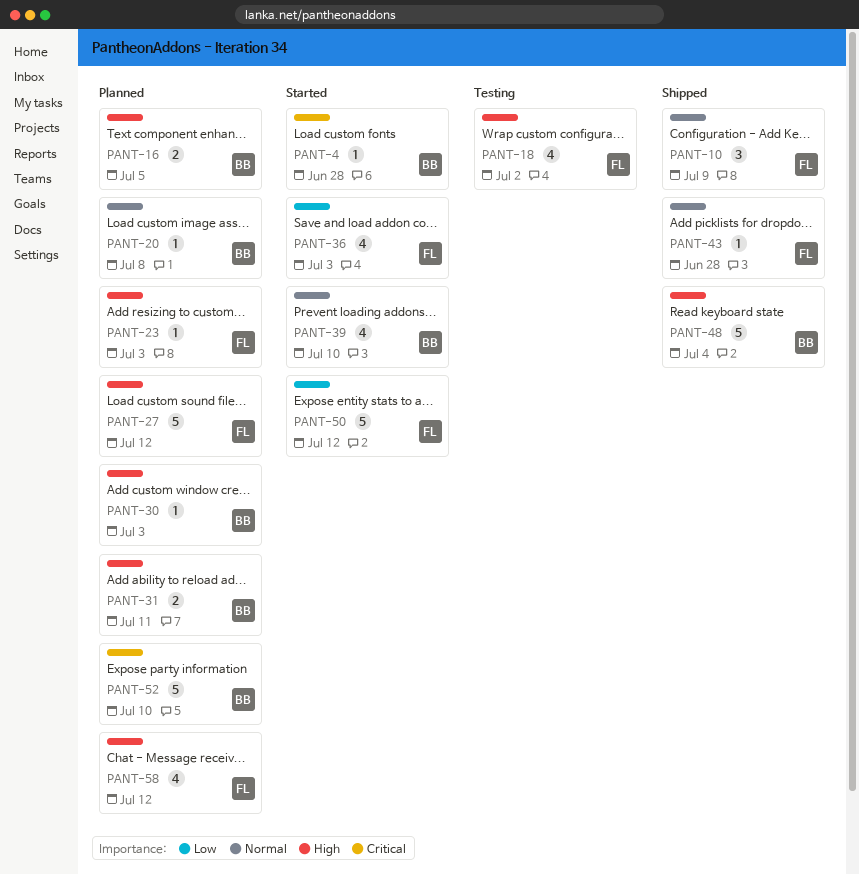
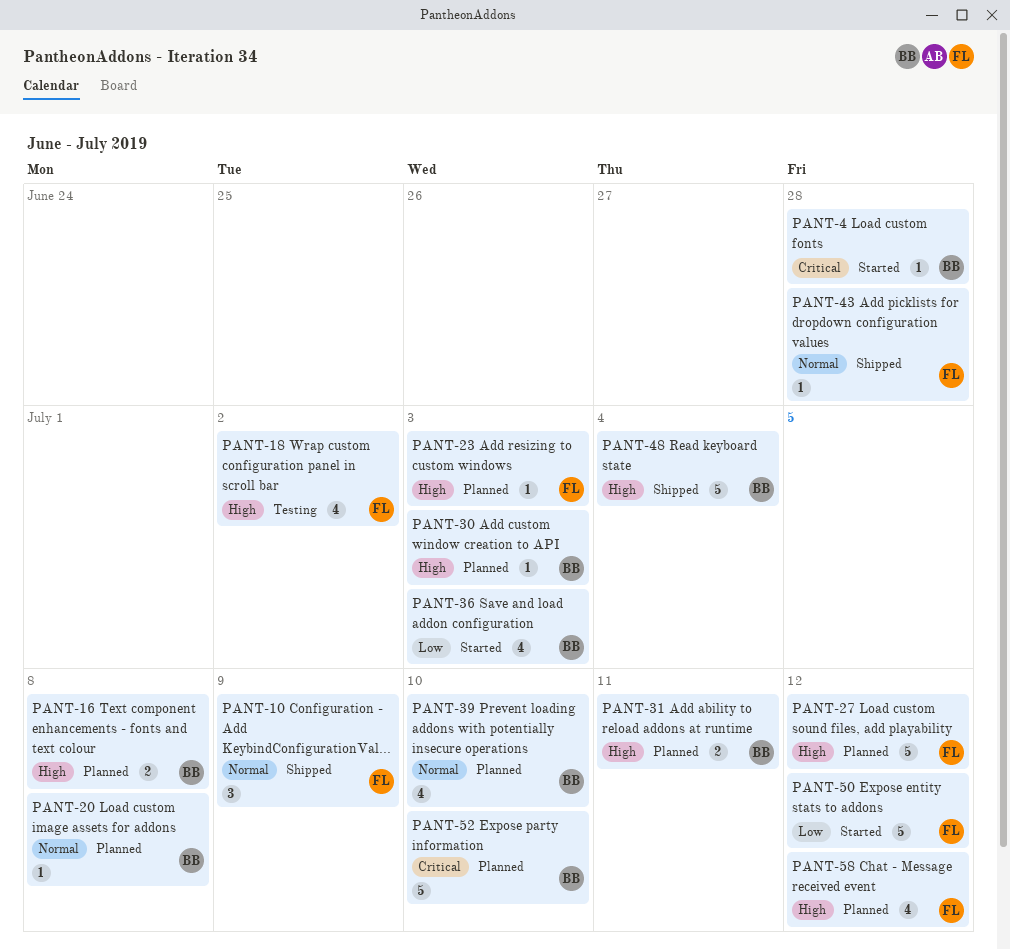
PANT-16, due: Jul 5 -> Jul 8
PANT-36, owner: FL -> BB
PANT-39, status: Started -> Planned

